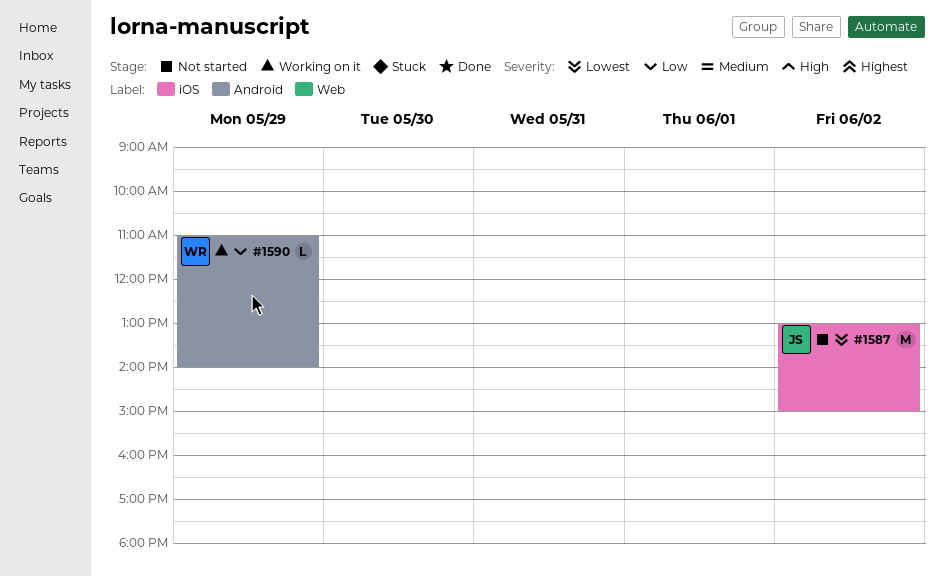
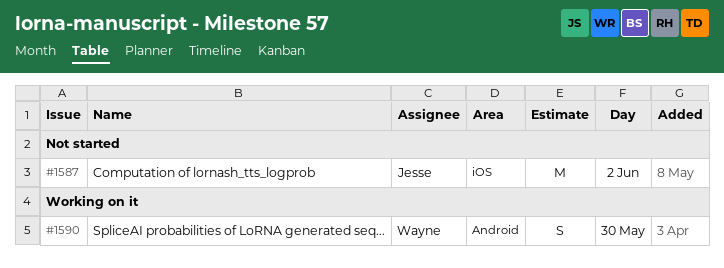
#1590, estimate: L -> S
#1590, day: May 29 -> May 30

